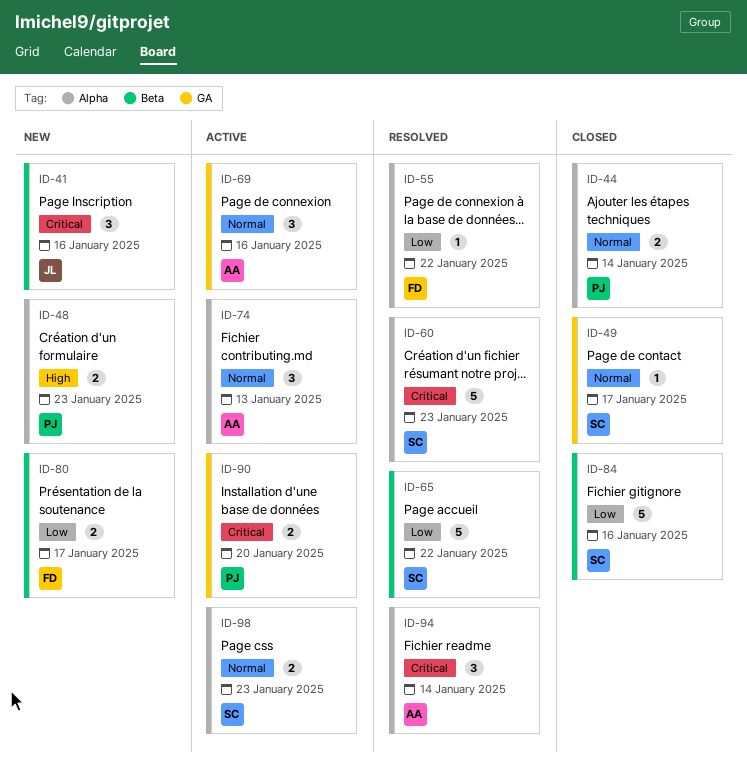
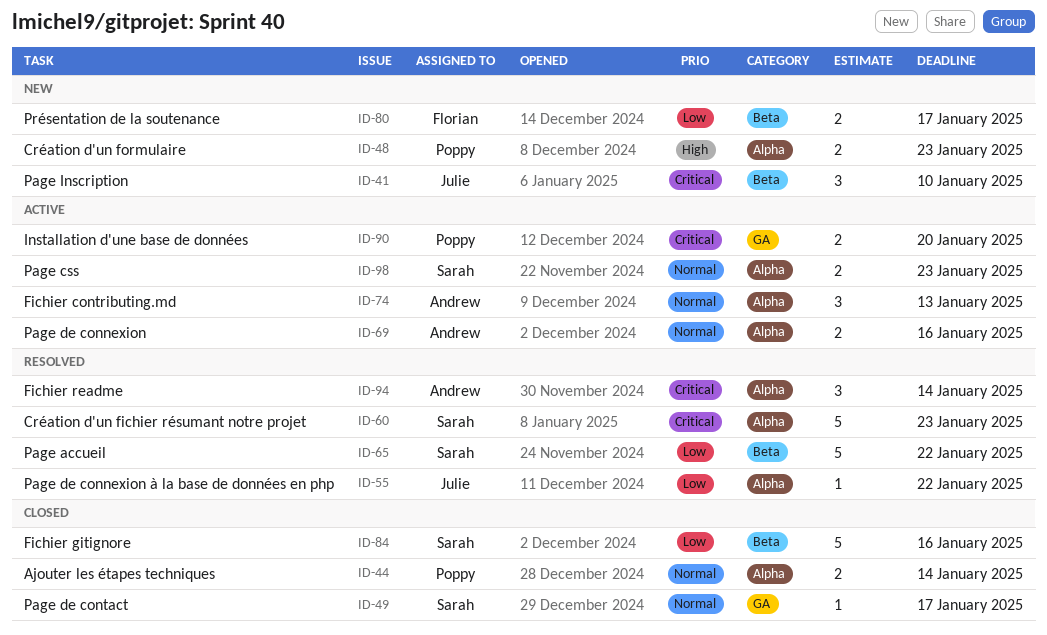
ID-41, due: Jan 16 -> Jan 10
ID-55, owner: Florian -> Julie
ID-69, label: GA -> Alpha
ID-69, estimate: 3 -> 2

